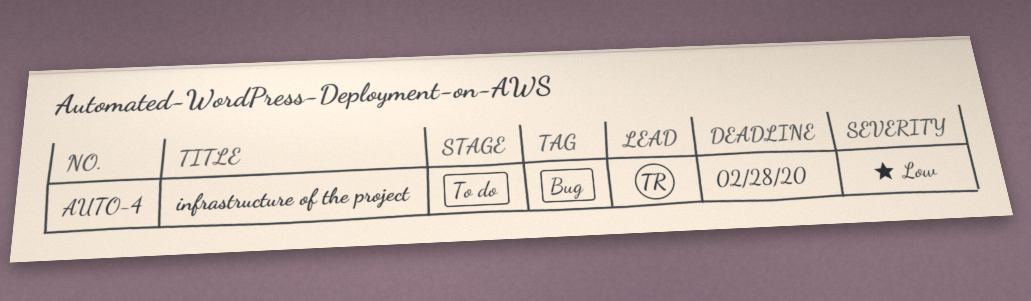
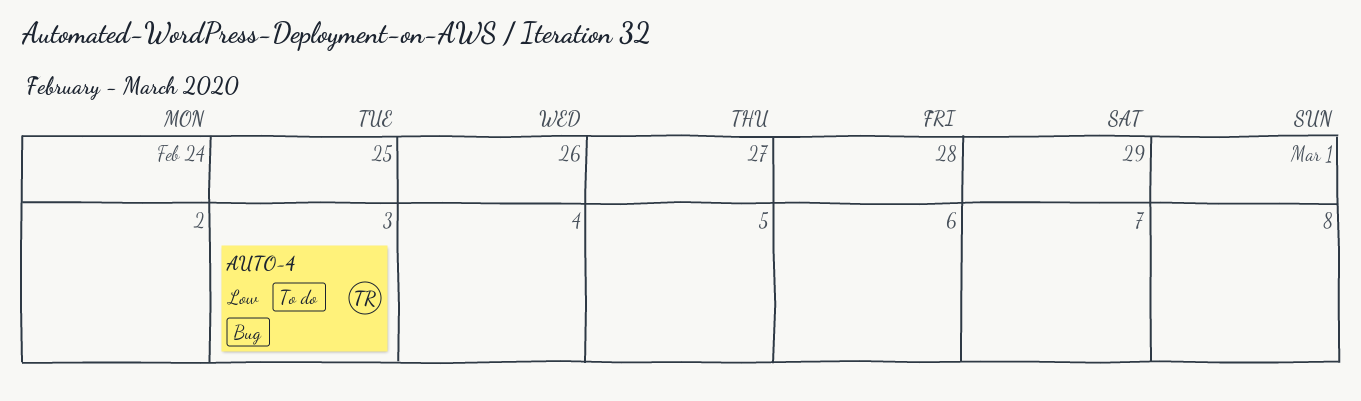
AUTO-4, due: Feb 28 -> Mar 3

